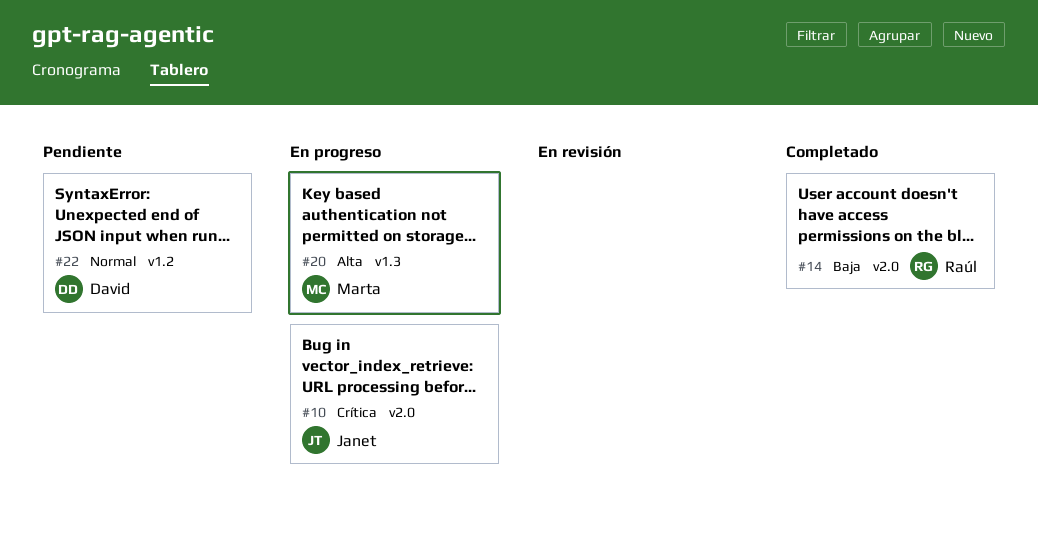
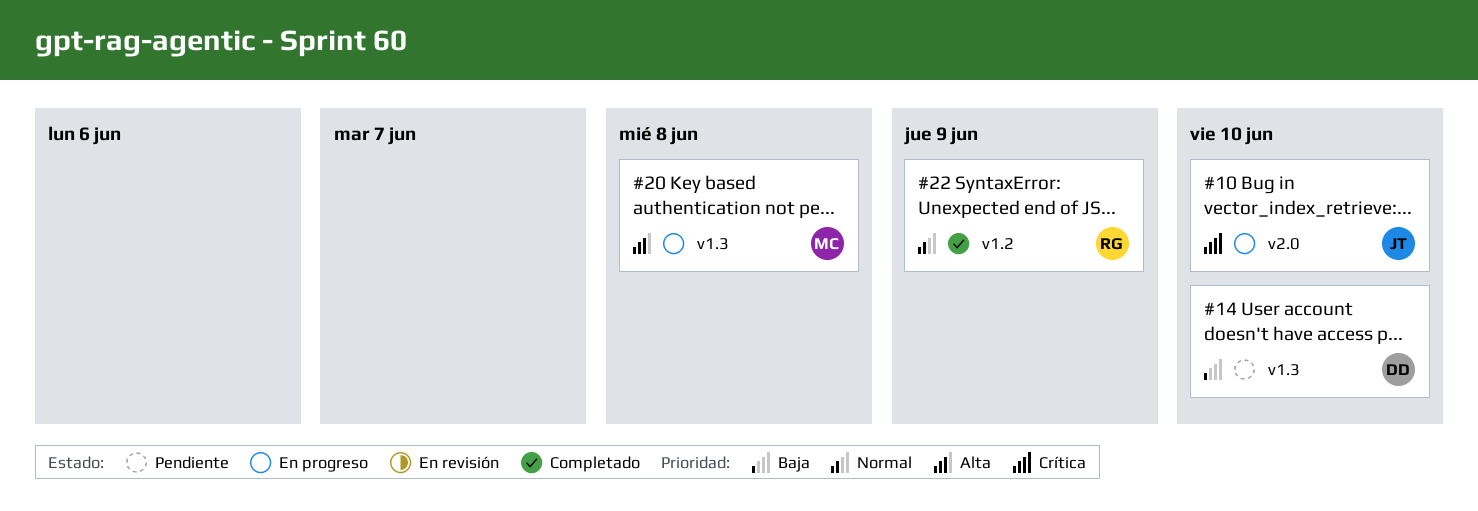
#14, status: Completado -> Pendiente
#14, owner: Raúl -> David
#14, label: v2.0 -> v1.3
#22, status: Pendiente -> Completado
#22, owner: David -> Raúl

